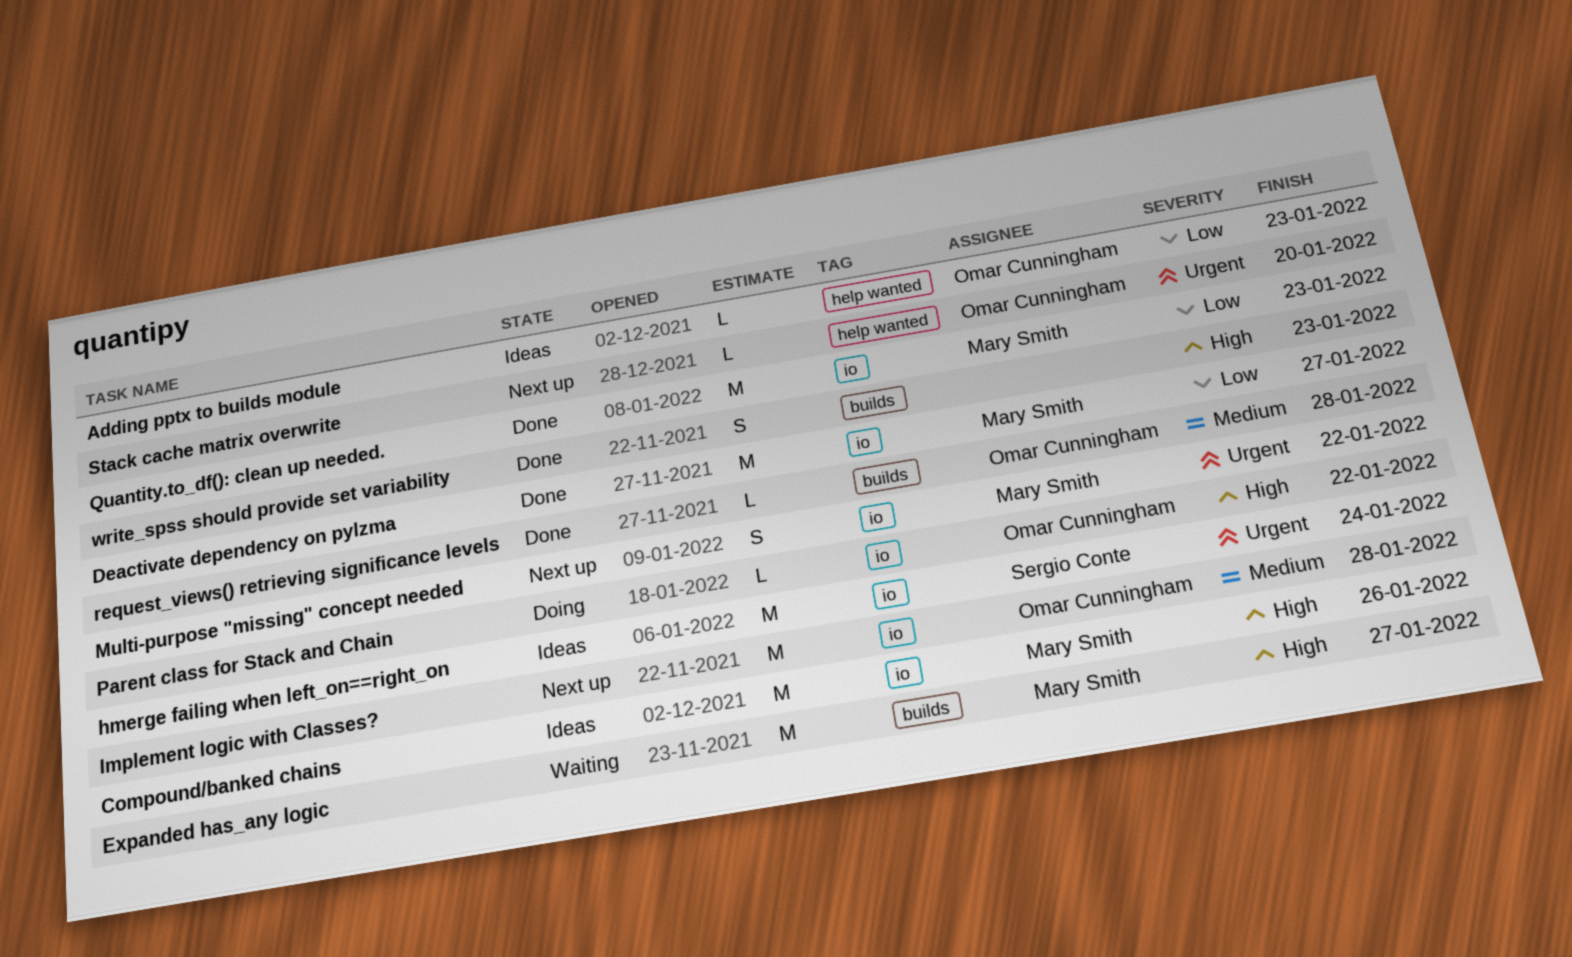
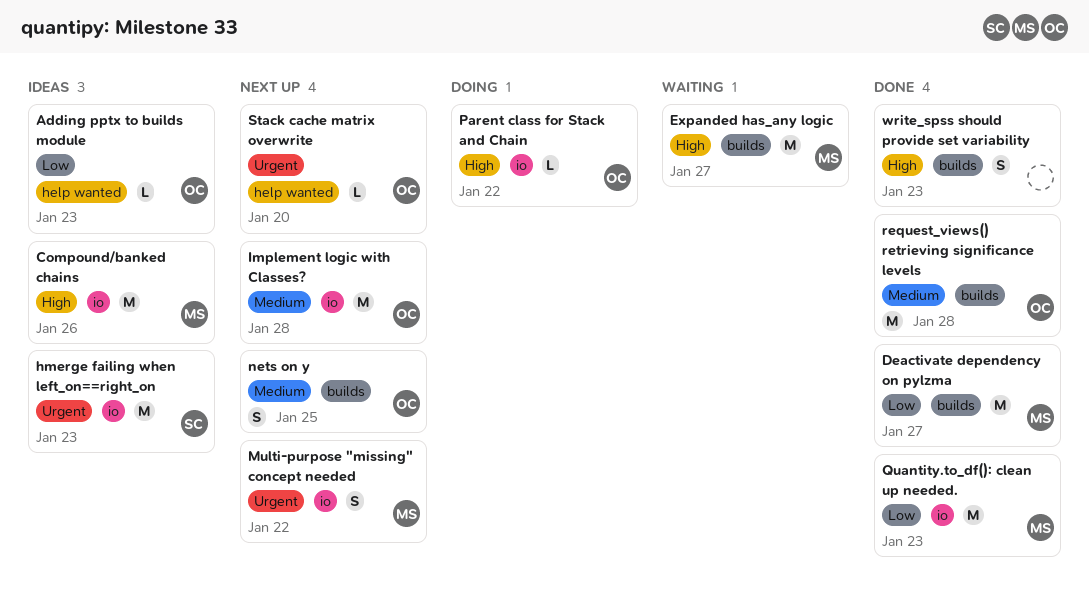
Deactivate dependency on pylzma, label: io -> builds
hmerge failing when left_on==right_on, due: Jan 24 -> Jan 23
nets on y: none -> present
request_views() retrieving significance levels, estimate: L -> M

